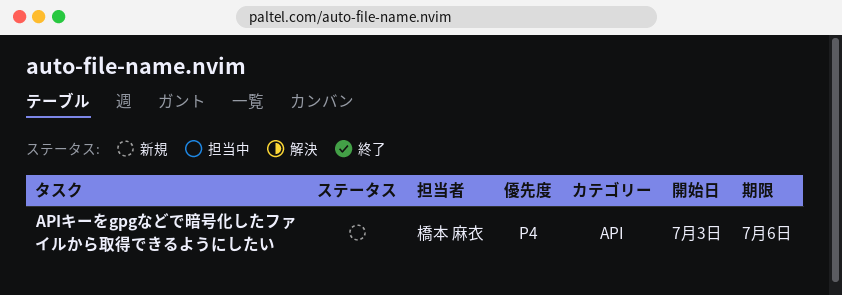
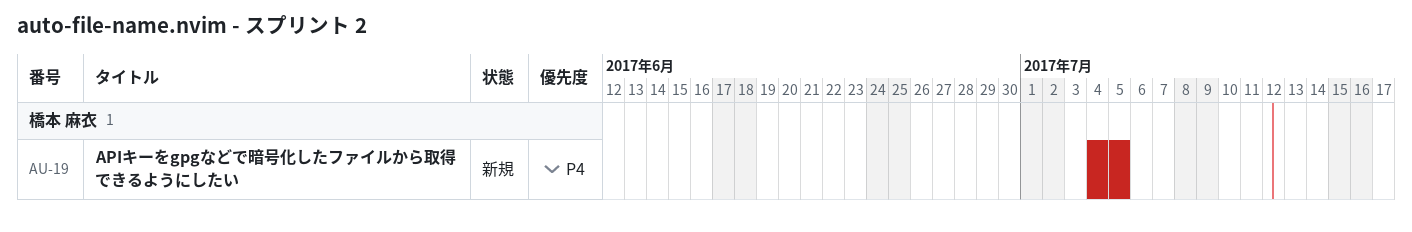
APIキーをgpgなどで暗号化したファイルから取得できるようにしたい, start: Jul 3 -> Jul 4
APIキーをgpgなどで暗号化したファイルから取得できるようにしたい, due: Jul 6 -> Jul 5

